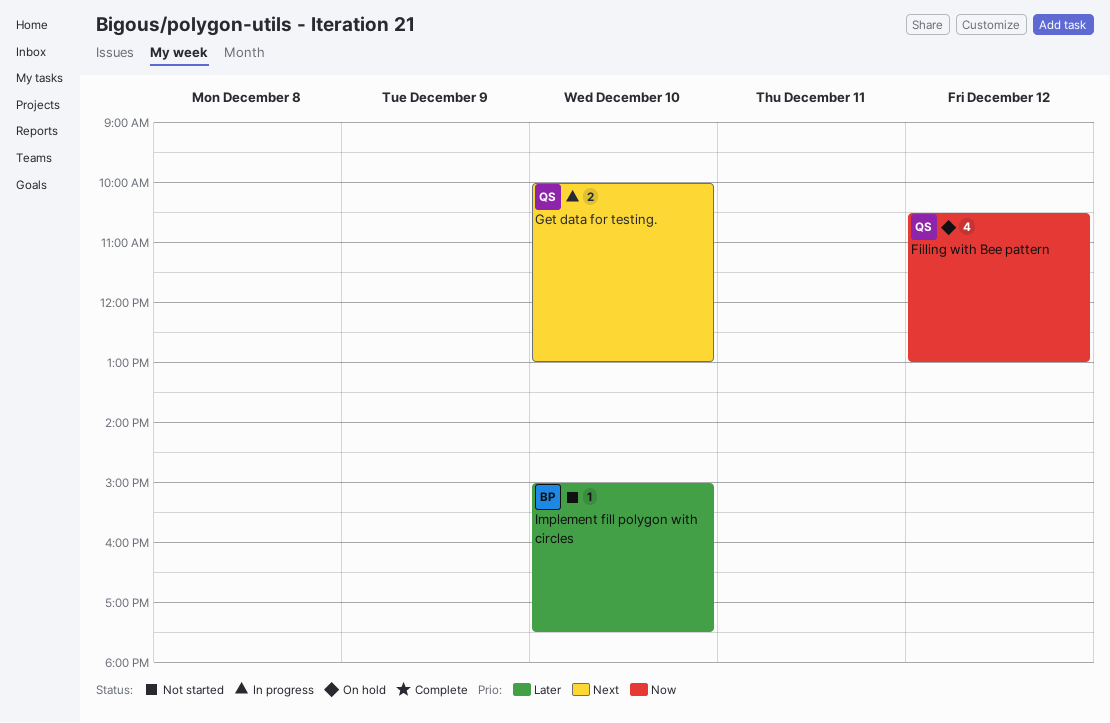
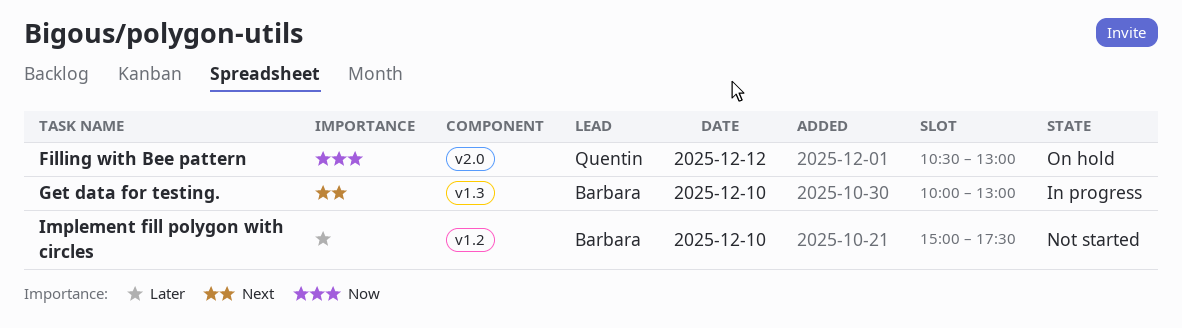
Get data for testing., owner: Quentin -> Barbara

